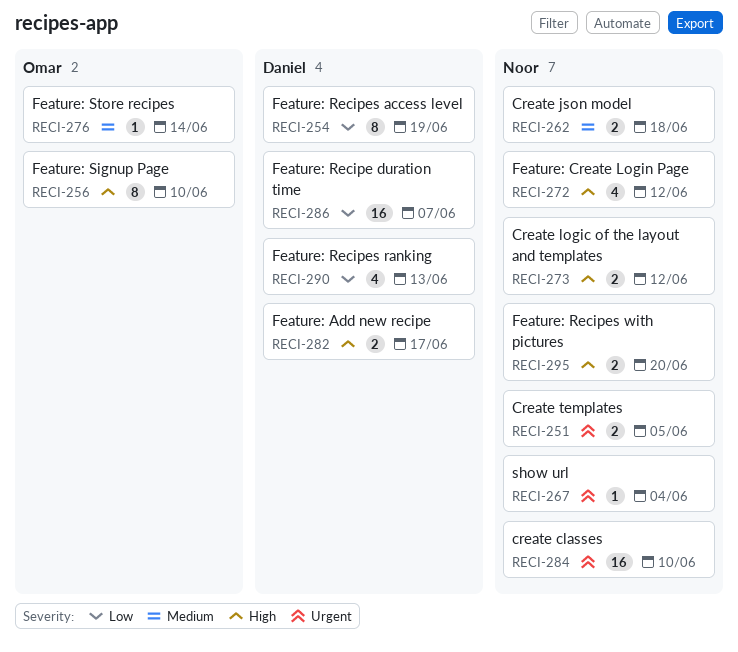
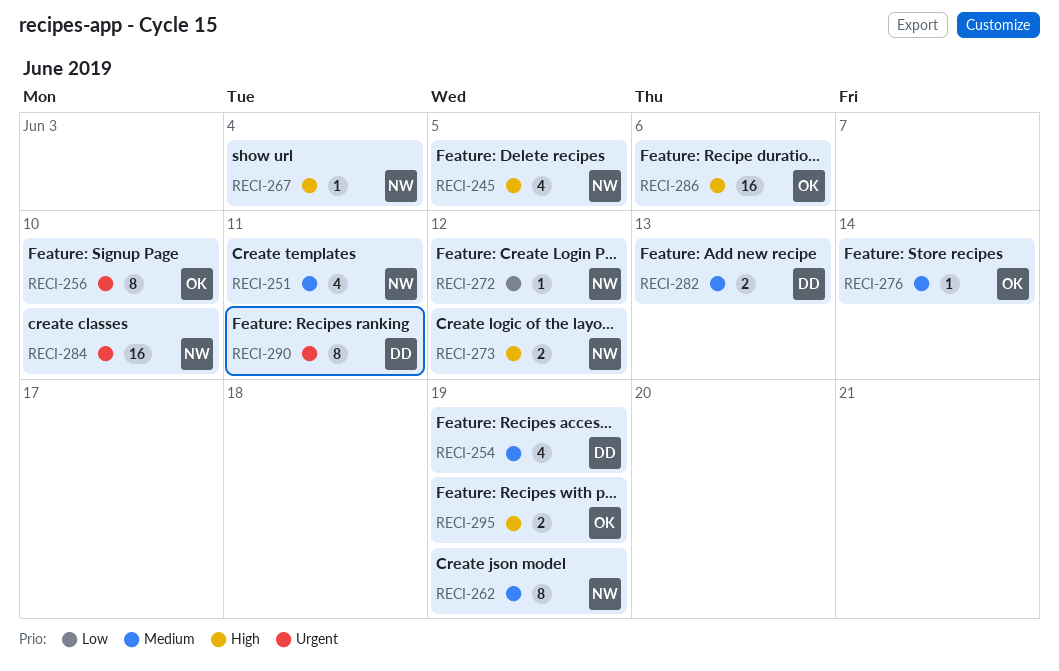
RECI-245: none -> present
RECI-251, priority: Urgent -> Medium
RECI-251, estimate: 2 -> 4
RECI-251, due: Jun 5 -> Jun 11
RECI-254, priority: Low -> Medium
RECI-254, estimate: 8 -> 4
RECI-256, priority: High -> Urgent
RECI-262, estimate: 2 -> 8
RECI-262, due: Jun 18 -> Jun 19
RECI-267, priority: Urgent -> High
RECI-272, priority: High -> Low
RECI-272, estimate: 4 -> 1
RECI-282, priority: High -> Medium
RECI-282, due: Jun 17 -> Jun 13
RECI-286, owner: Daniel -> Omar
RECI-286, priority: Low -> High
RECI-286, due: Jun 7 -> Jun 6
RECI-290, priority: Low -> Urgent
RECI-290, estimate: 4 -> 8
RECI-290, due: Jun 13 -> Jun 11
RECI-295, owner: Noor -> Omar
RECI-295, due: Jun 20 -> Jun 19

